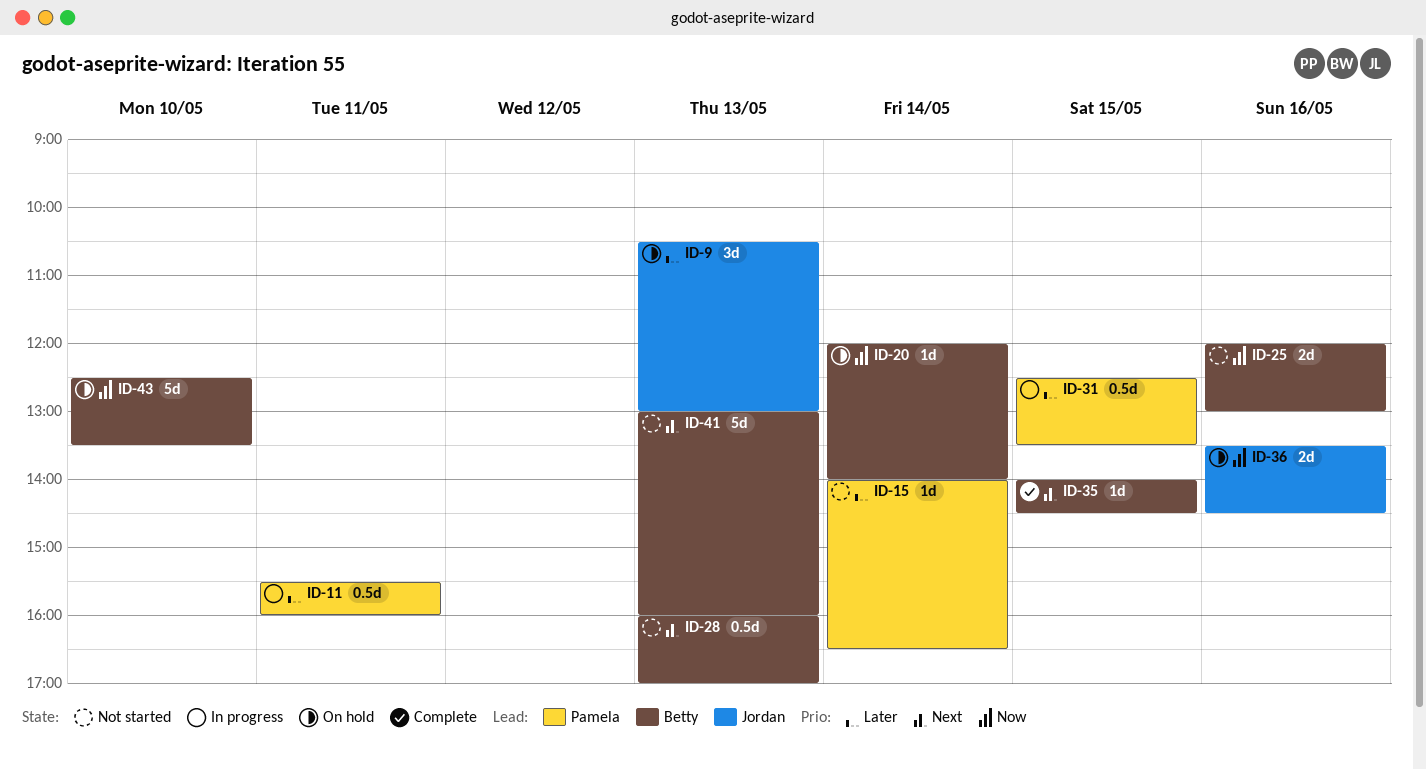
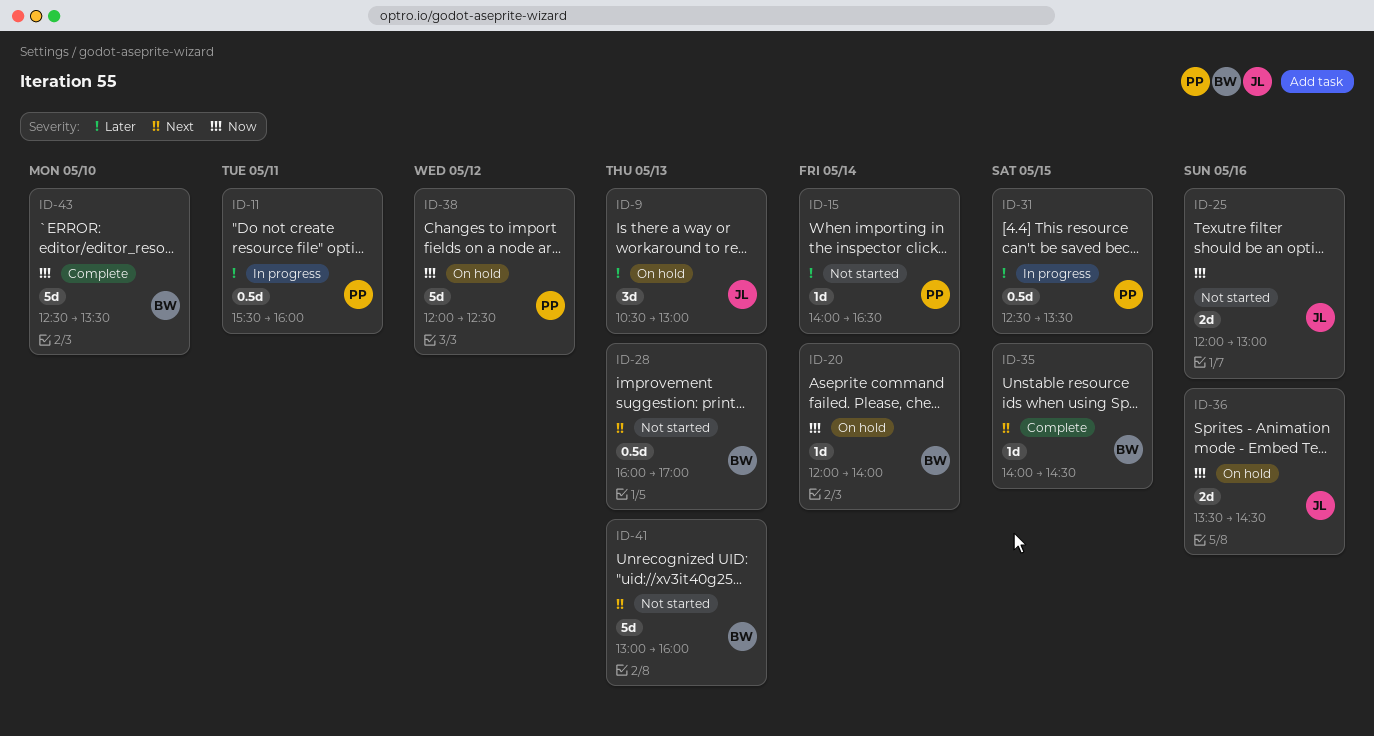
ID-25, owner: Betty -> Jordan
ID-38: none -> present
ID-43, status: On hold -> Complete

